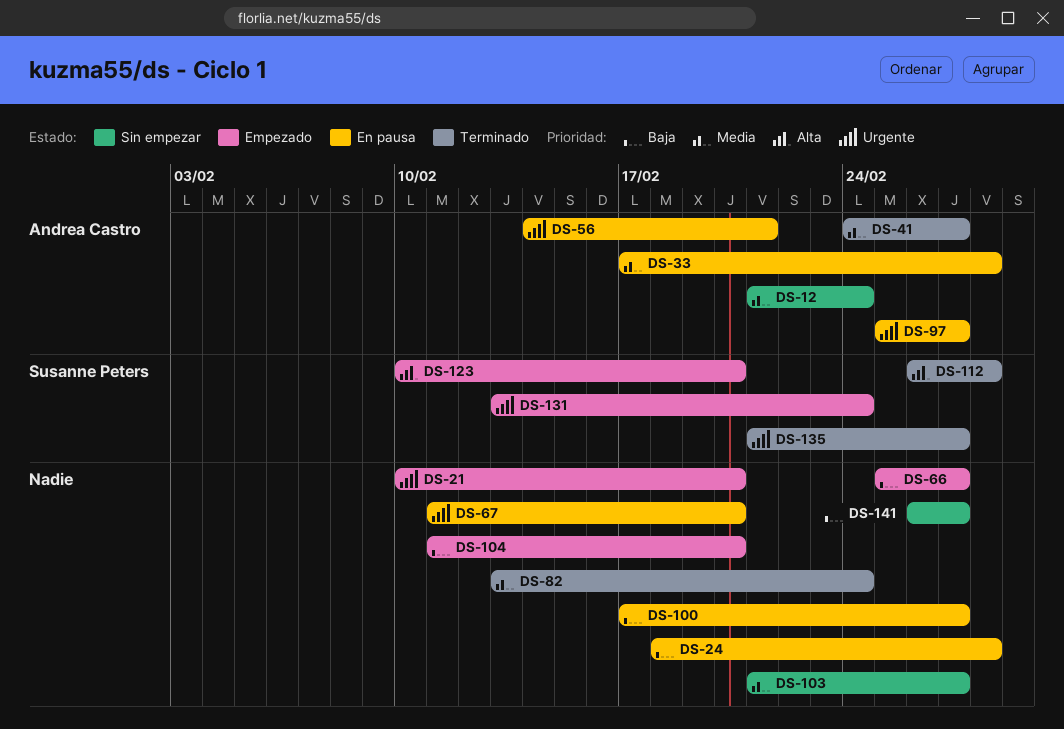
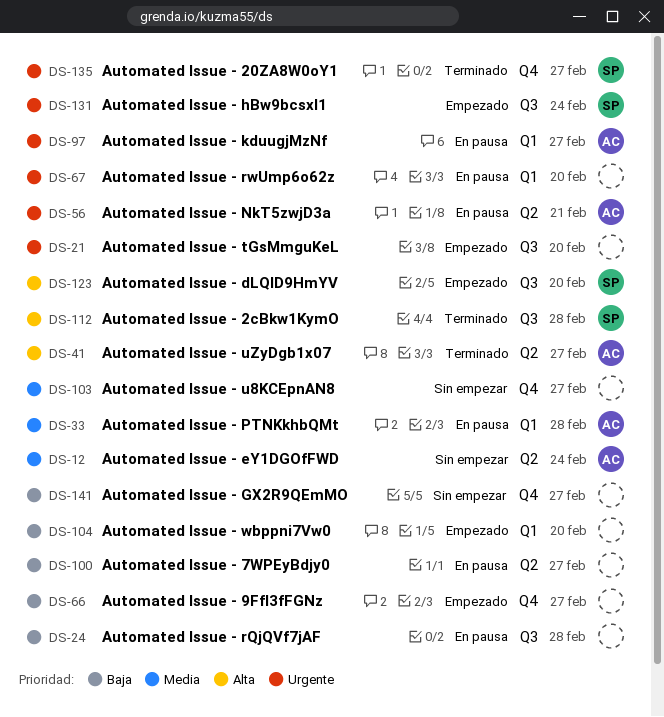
DS-41, priority: Media -> Alta
DS-82: present -> none

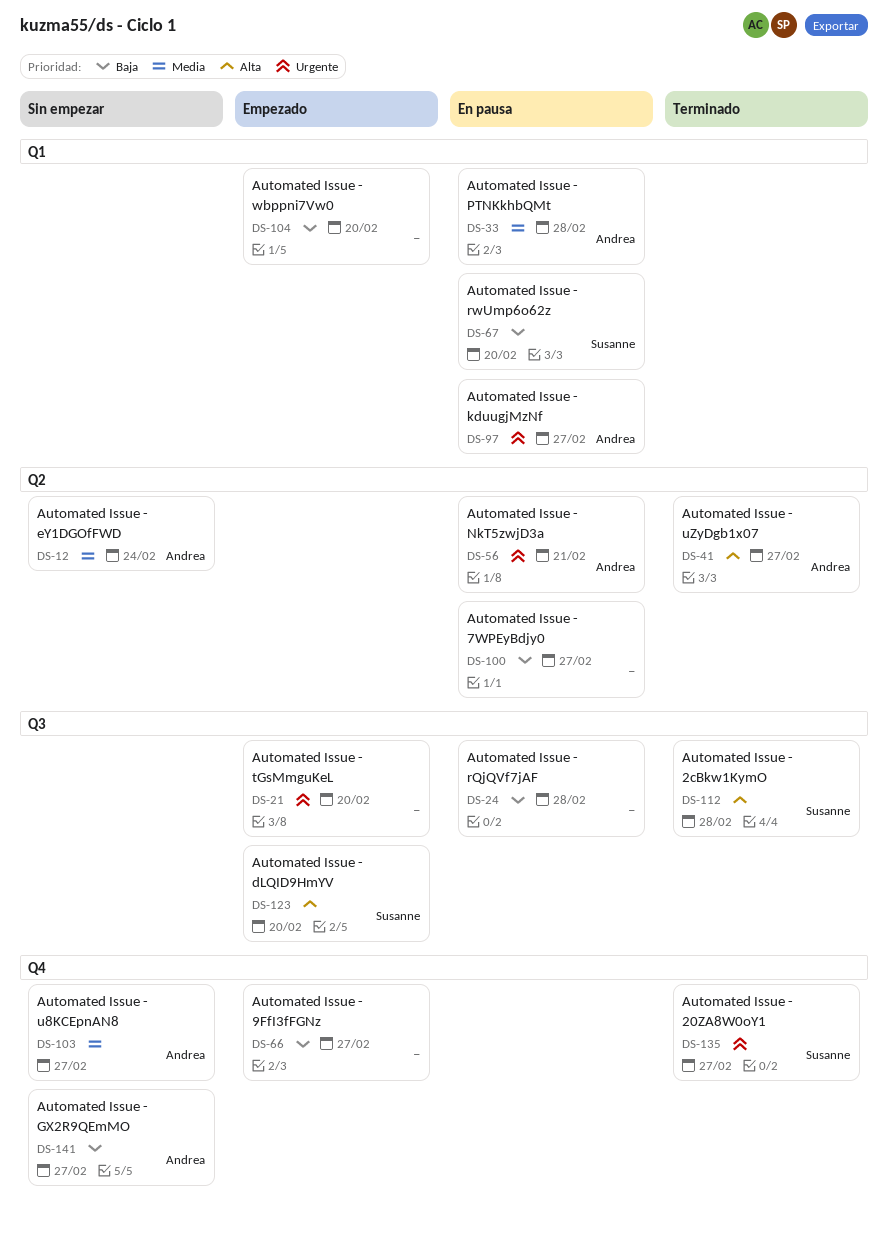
DS-67, owner: none -> Susanne
DS-67, priority: Urgente -> Baja
DS-103, owner: none -> Andrea
DS-131: present -> none
DS-141, owner: none -> Andrea

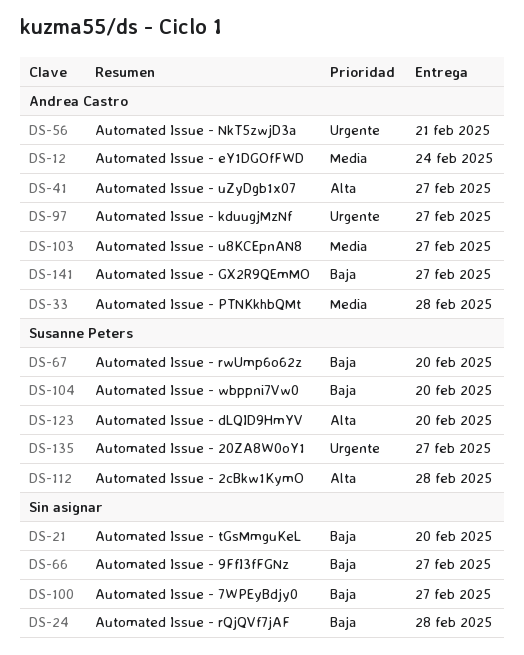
DS-21, priority: Urgente -> Baja
DS-104, owner: none -> Susanne Peters

